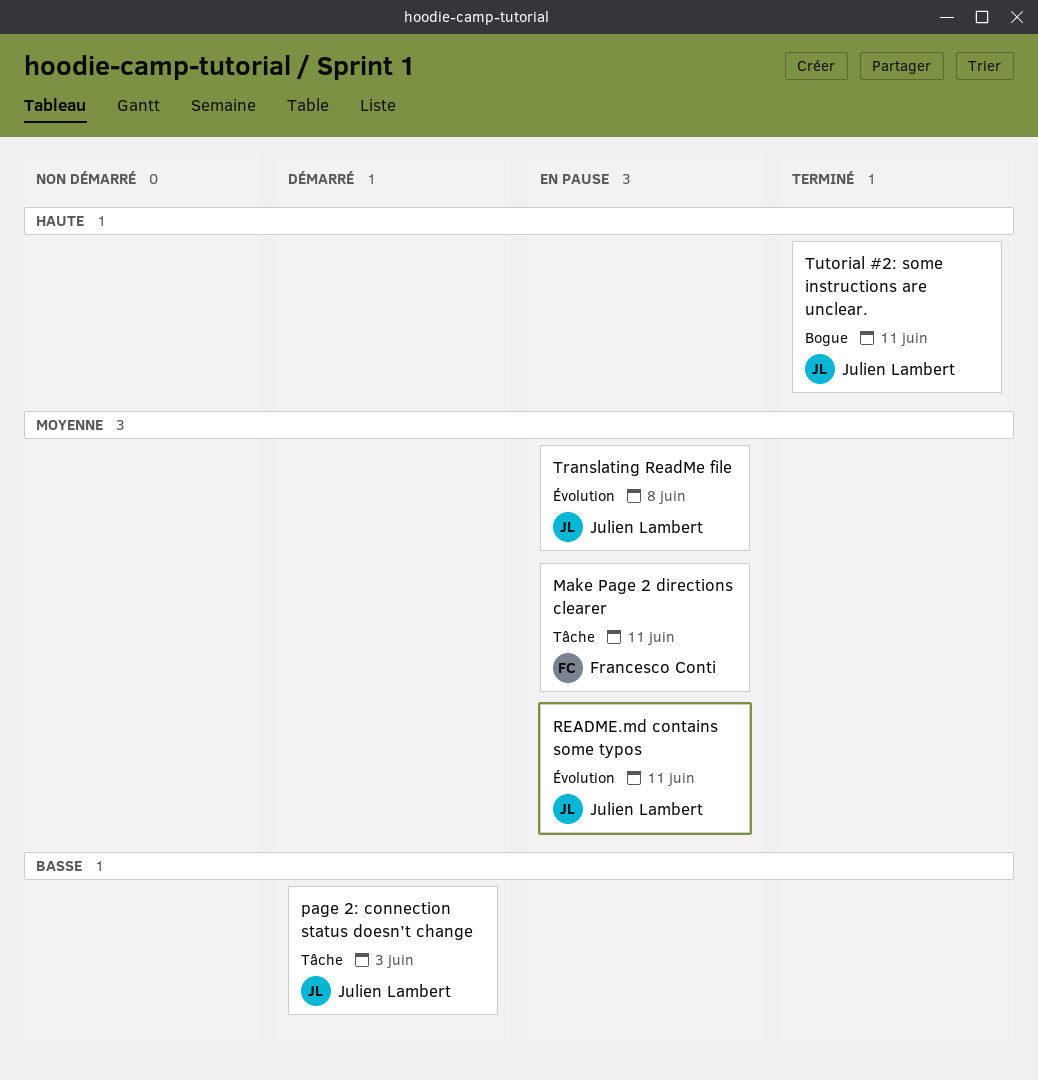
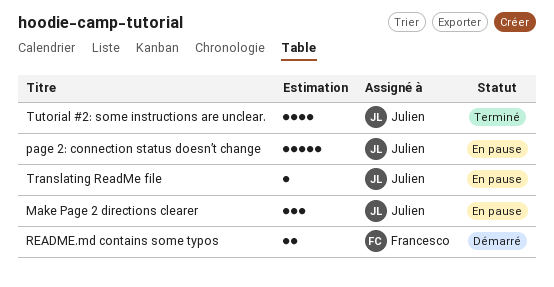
Make Page 2 directions clearer, owner: Francesco Conti -> Julien Lambert
page 2: connection status doesn’t change, status: Démarré -> En pause
README.md contains some typos, status: En pause -> Démarré
README.md contains some typos, owner: Julien Lambert -> Francesco Conti

